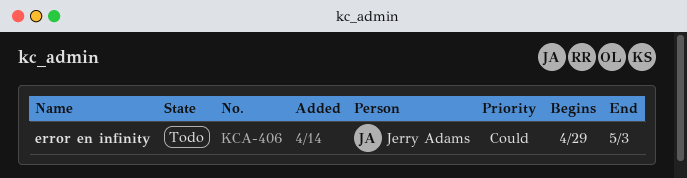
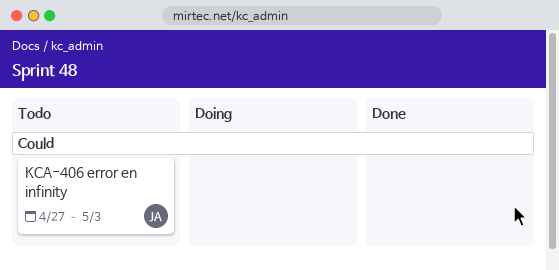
KCA-406, start: Apr 29 -> Apr 27

